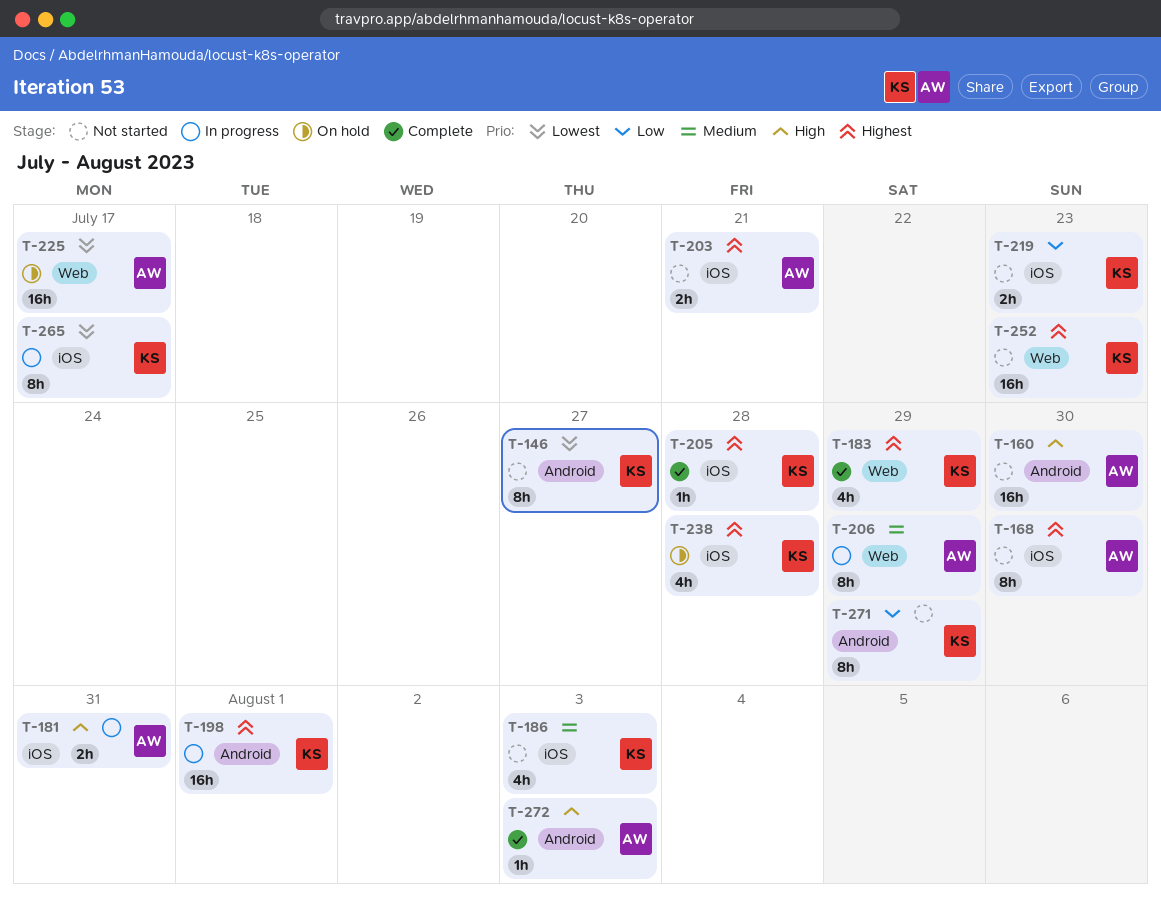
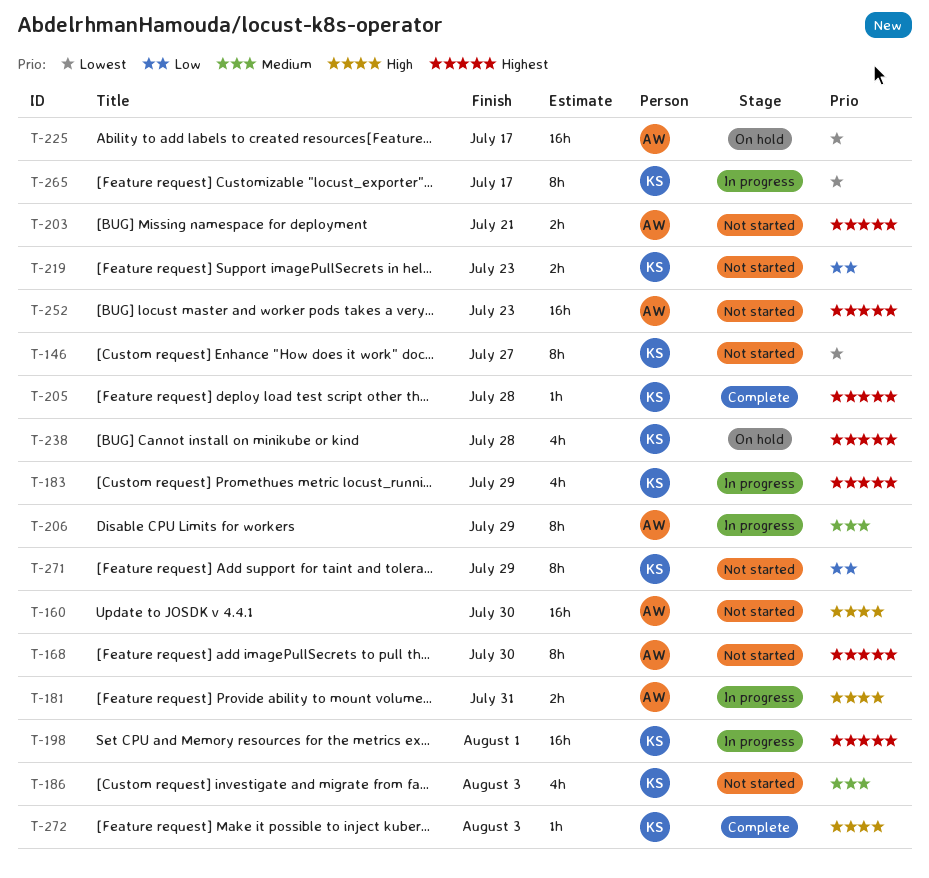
T-183, status: Complete -> In progress
T-252, owner: KS -> AW
T-272, owner: AW -> KS

